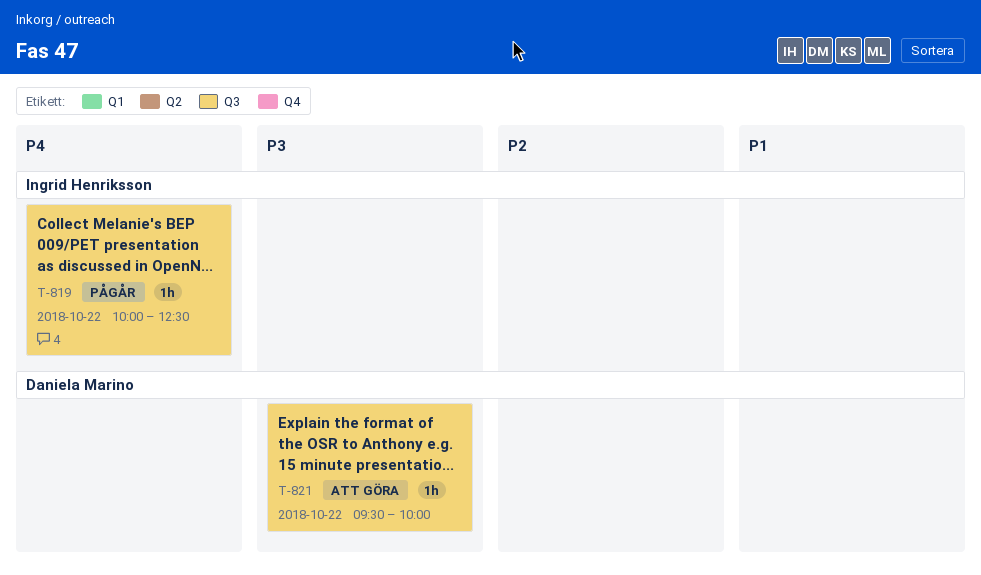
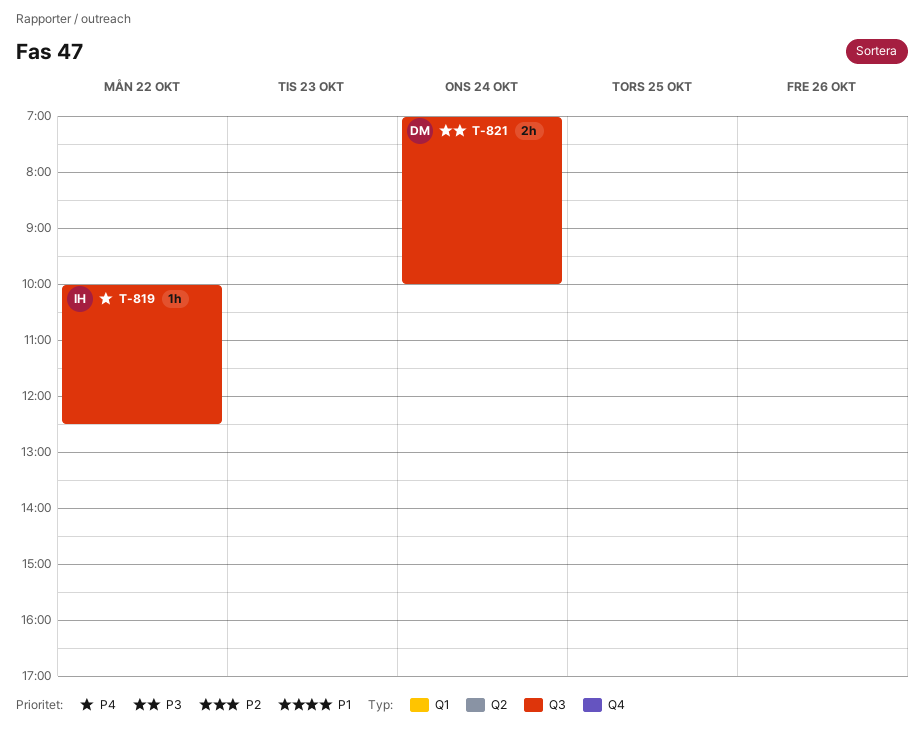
T-821, estimate: 1h -> 2h
T-821, day: Oct 22 -> Oct 24
T-821, begins: 09:30 -> 07:00

